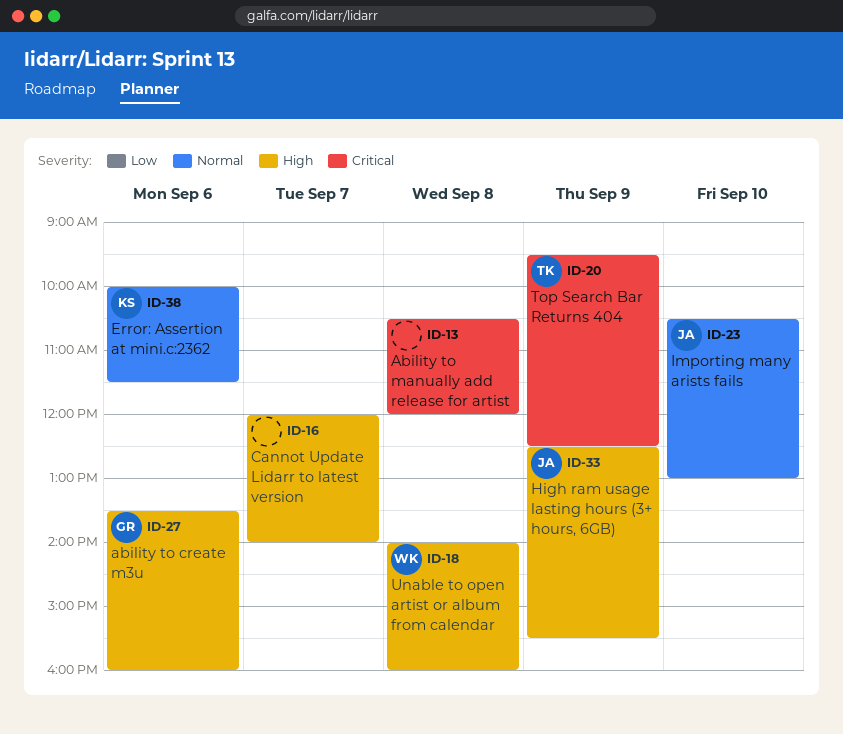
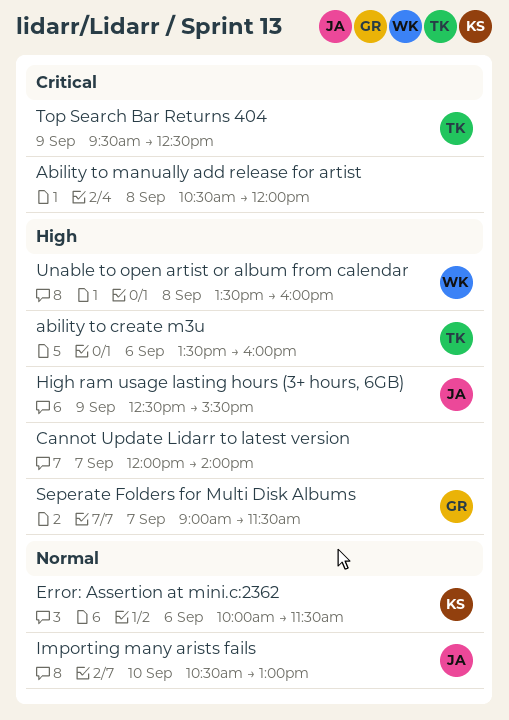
ability to create m3u, owner: GR -> TK
Seperate Folders for Multi Disk Albums: none -> present
Unable to open artist or album from calendar, begins: 14:00 -> 13:30

